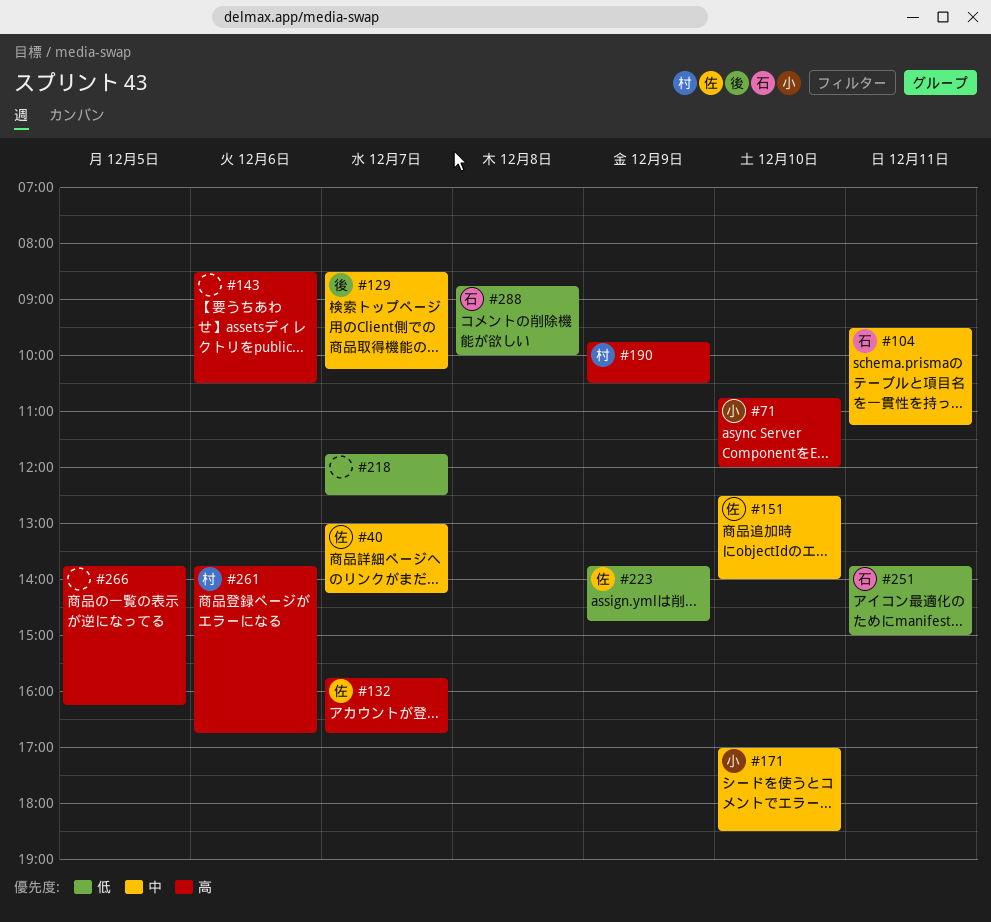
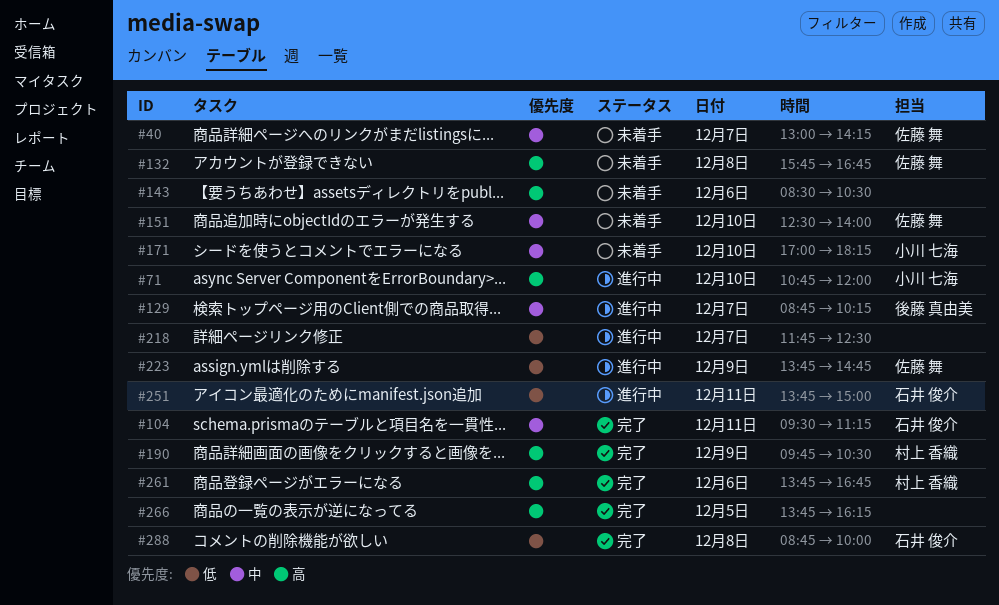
#129, begins: 08:30 -> 08:45
#132, day: Dec 7 -> Dec 8
#171, ends: 18:30 -> 18:15

